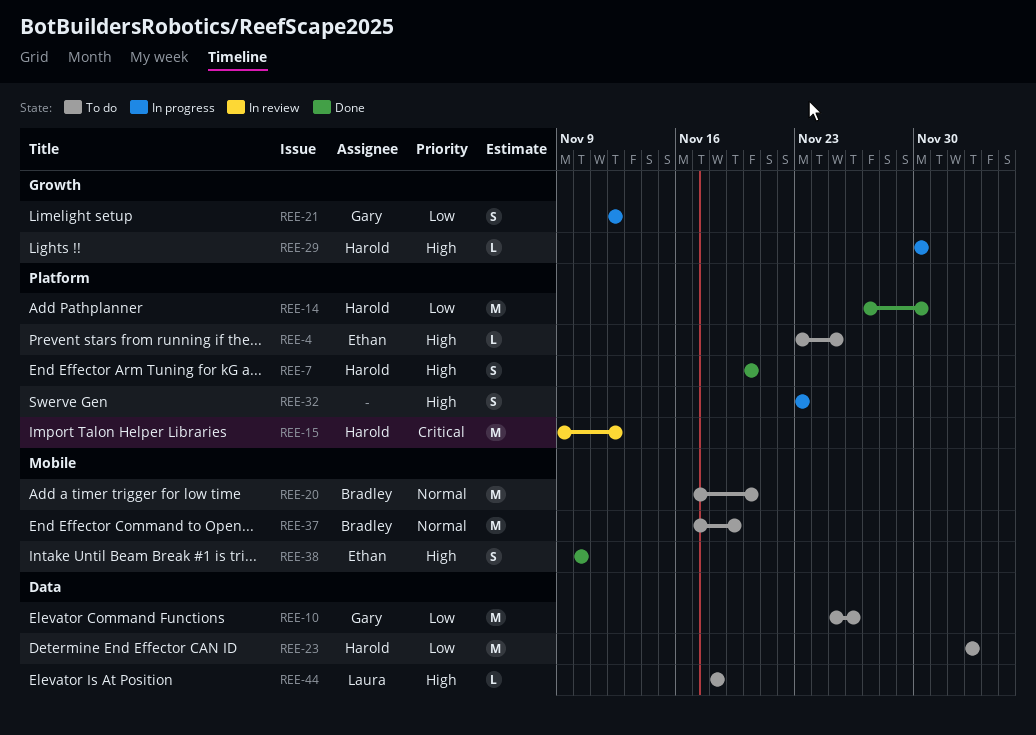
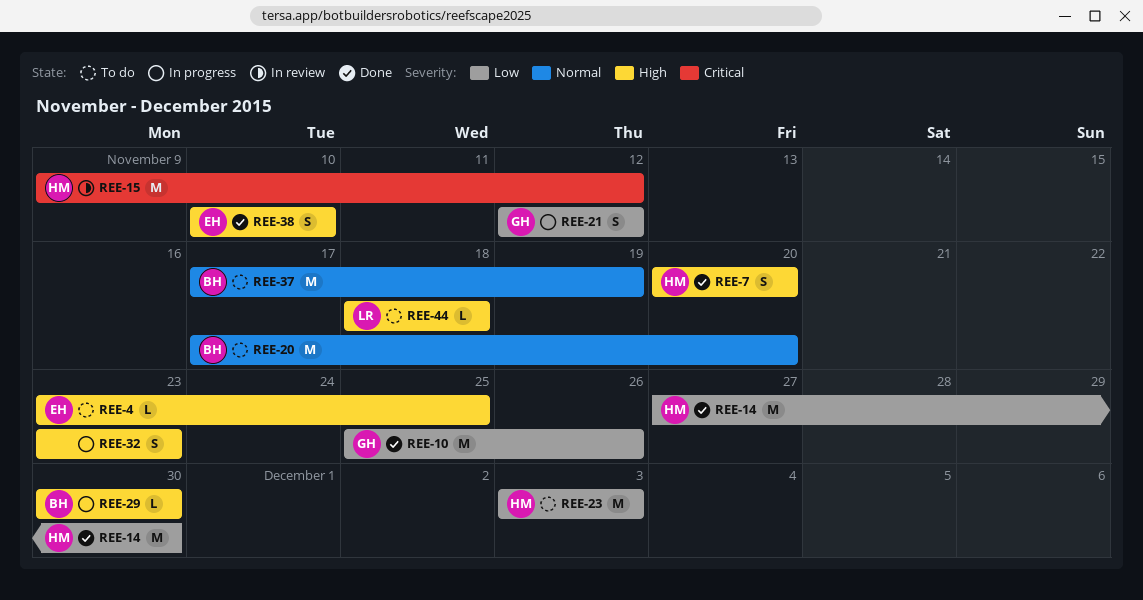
REE-10, status: To do -> Done
REE-29, owner: Harold -> Bradley

